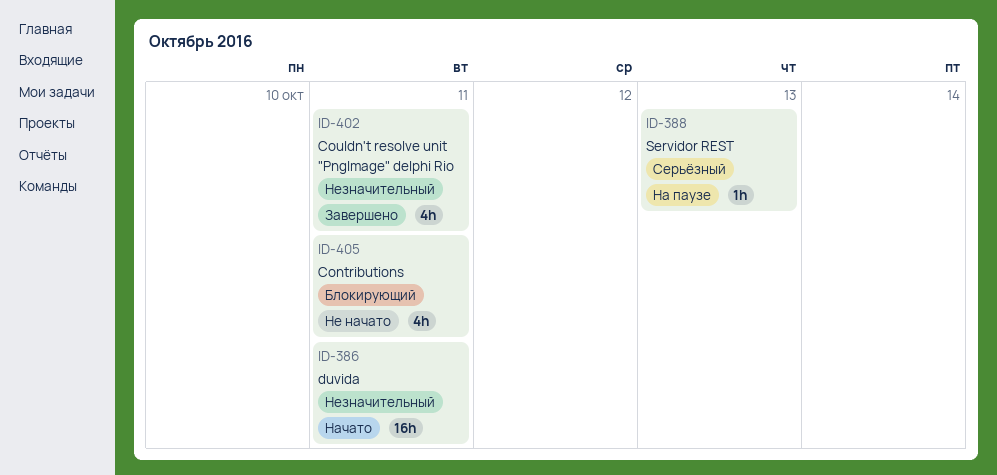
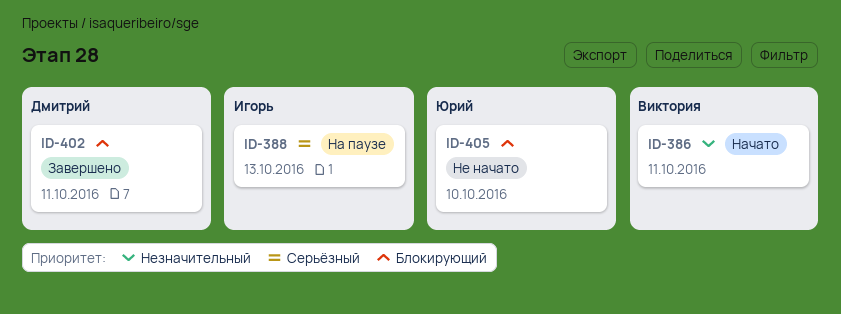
ID-402, priority: Незначительный -> Блокирующий
ID-405, due: Oct 11 -> Oct 10

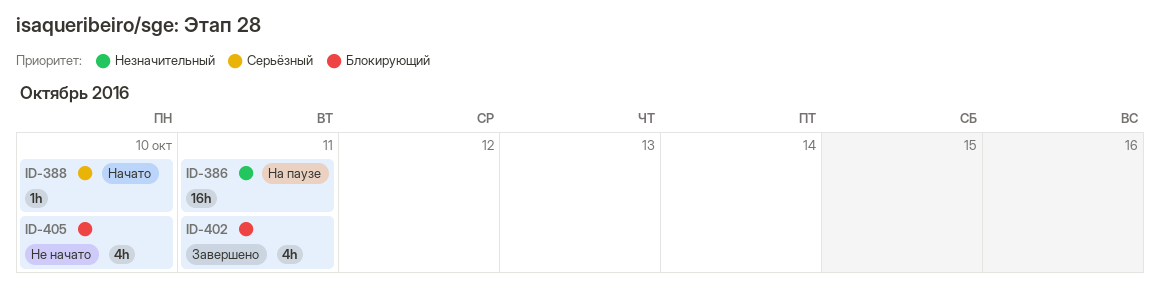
ID-386, status: Начато -> На паузе
ID-388, status: На паузе -> Начато
ID-388, due: Oct 13 -> Oct 10

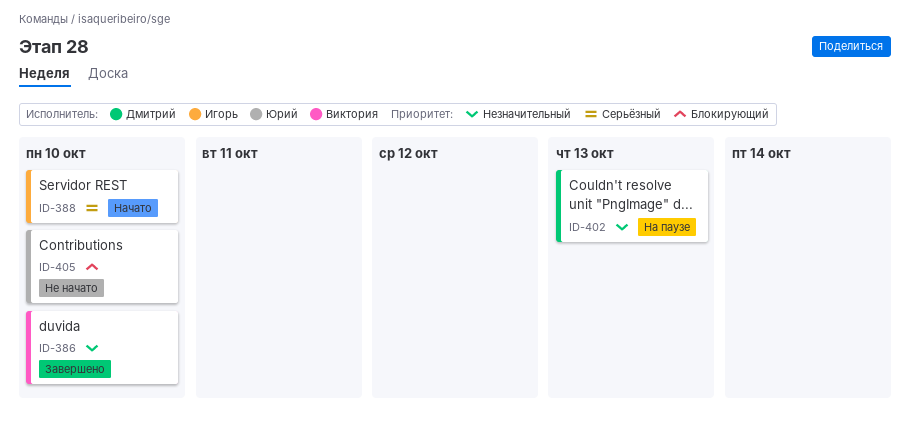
ID-386, status: На паузе -> Завершено
ID-386, due: Oct 11 -> Oct 10
ID-402, status: Завершено -> На паузе
ID-402, priority: Блокирующий -> Незначительный
ID-402, due: Oct 11 -> Oct 13

